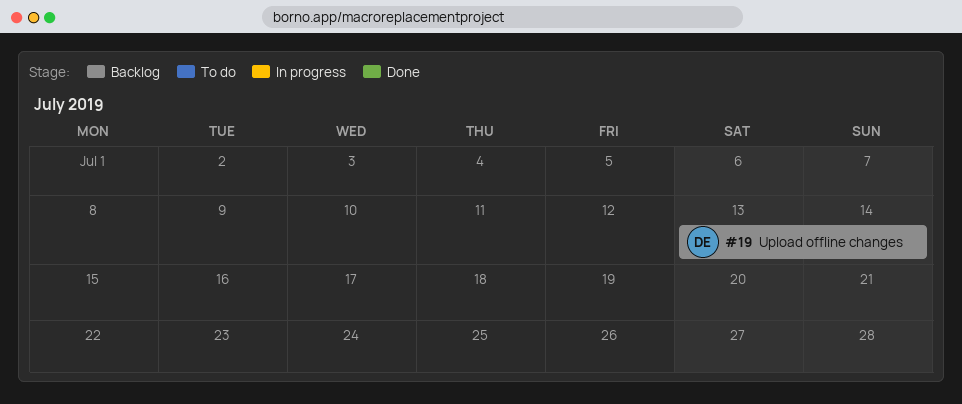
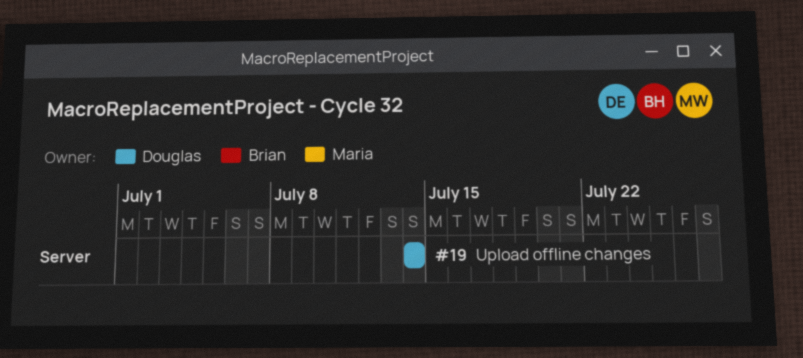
#19, start: Jul 13 -> Jul 14

